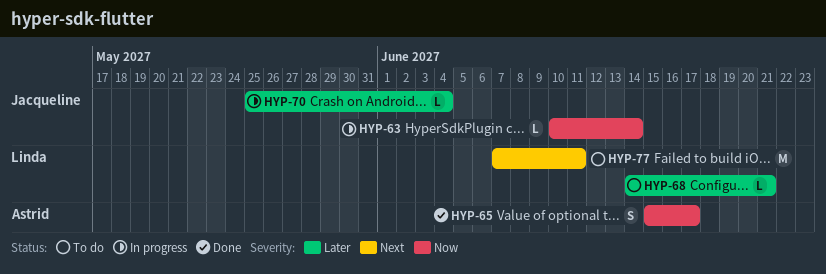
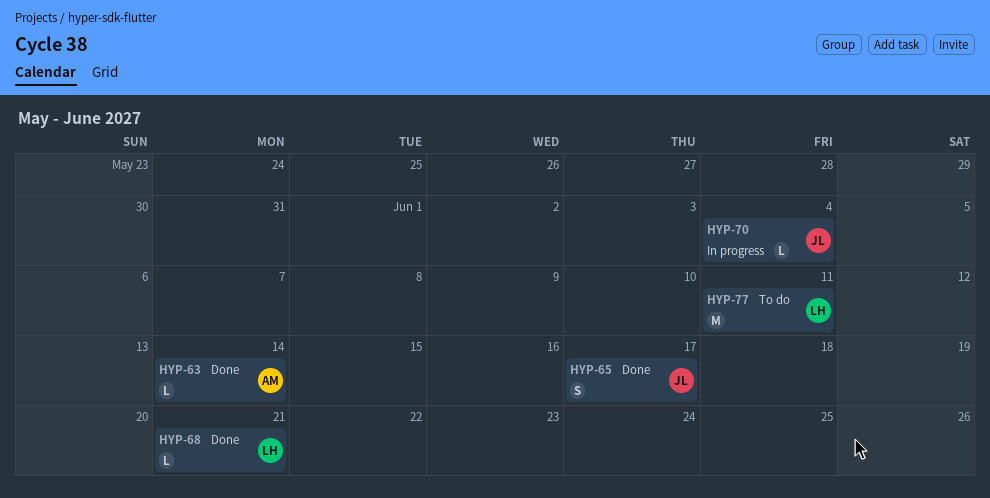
HYP-63, status: In progress -> Done
HYP-63, owner: Jacqueline -> Astrid
HYP-65, owner: Astrid -> Jacqueline
HYP-68, status: To do -> Done

